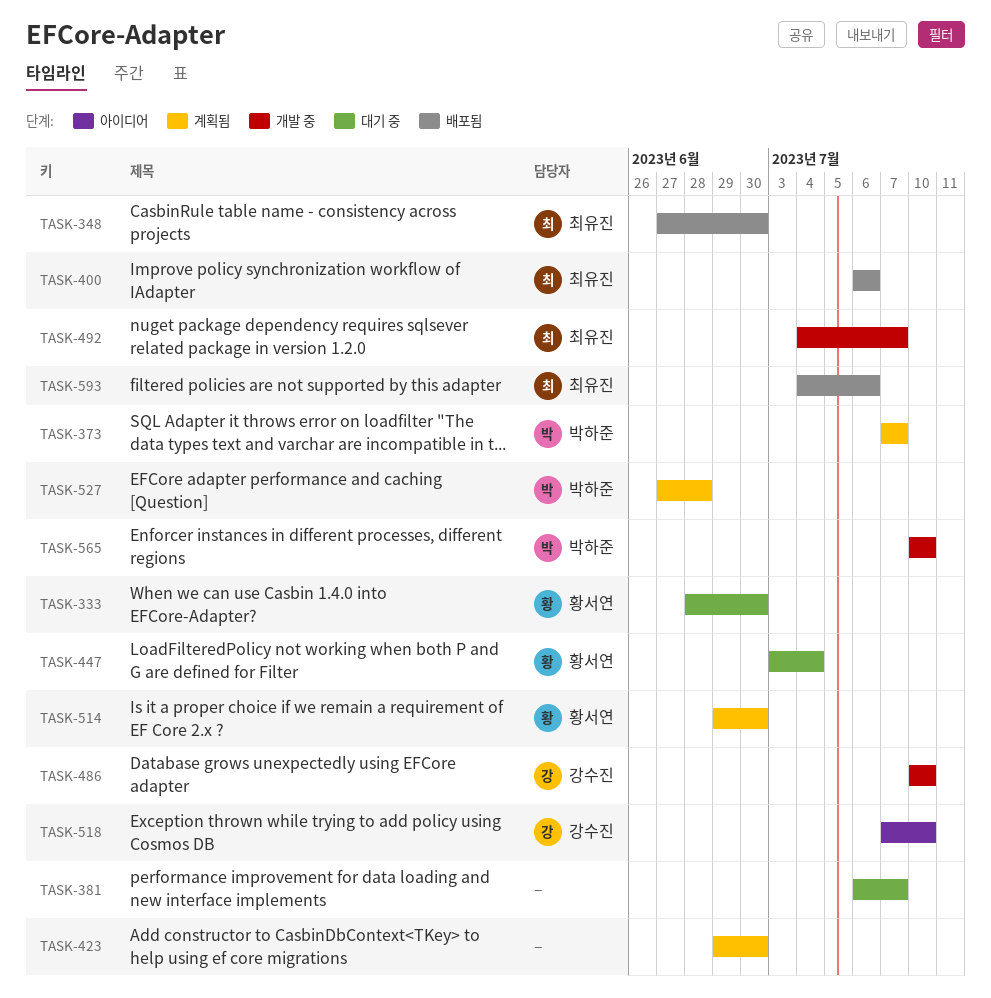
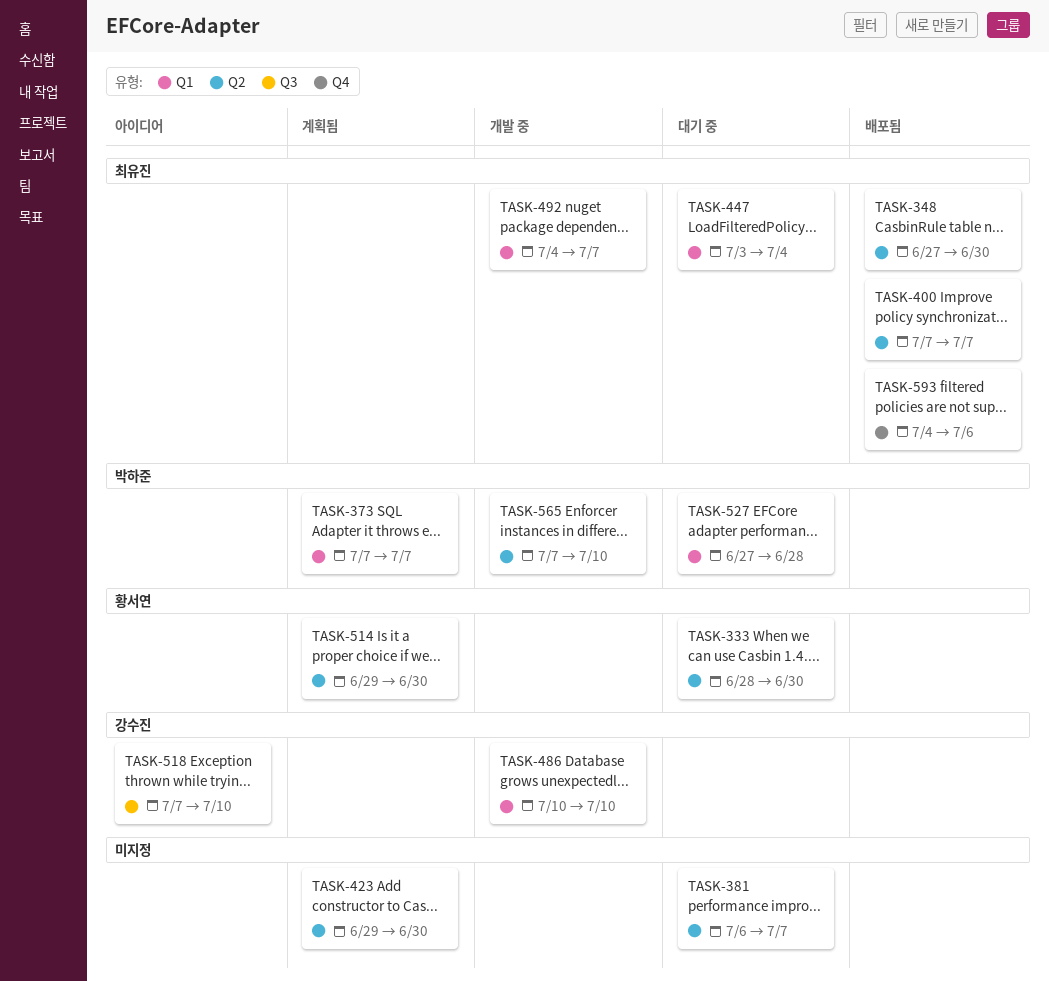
TASK-400, start: Jul 6 -> Jul 7
TASK-400, due: Jul 6 -> Jul 7
TASK-447, owner: 황서연 -> 최유진
TASK-527, status: 계획됨 -> 대기 중
TASK-565, start: Jul 10 -> Jul 7

